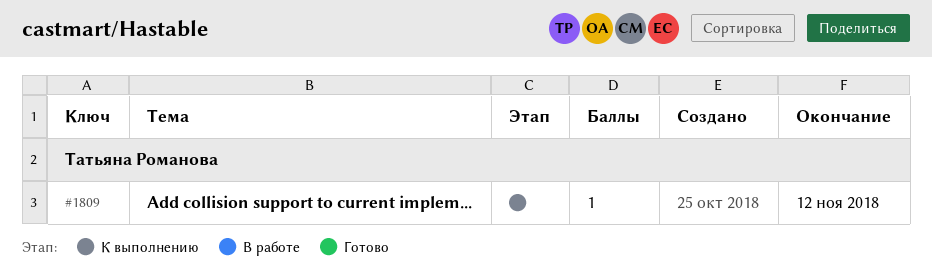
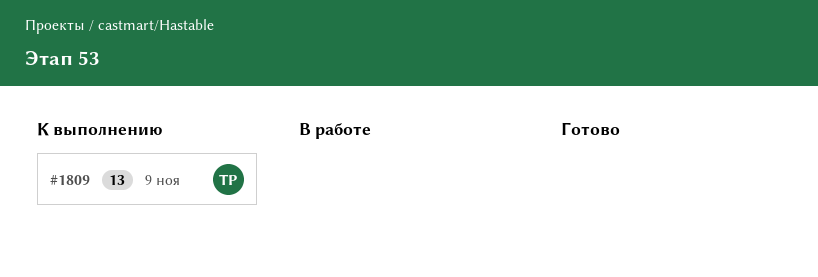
#1809, estimate: 1 -> 13
#1809, due: Nov 12 -> Nov 9

